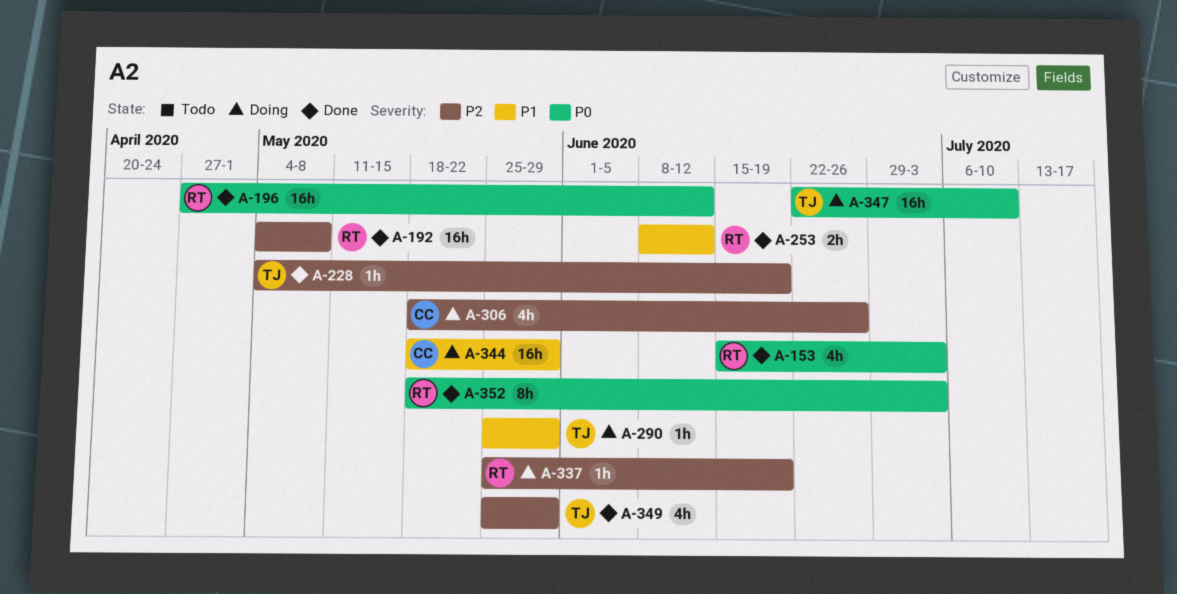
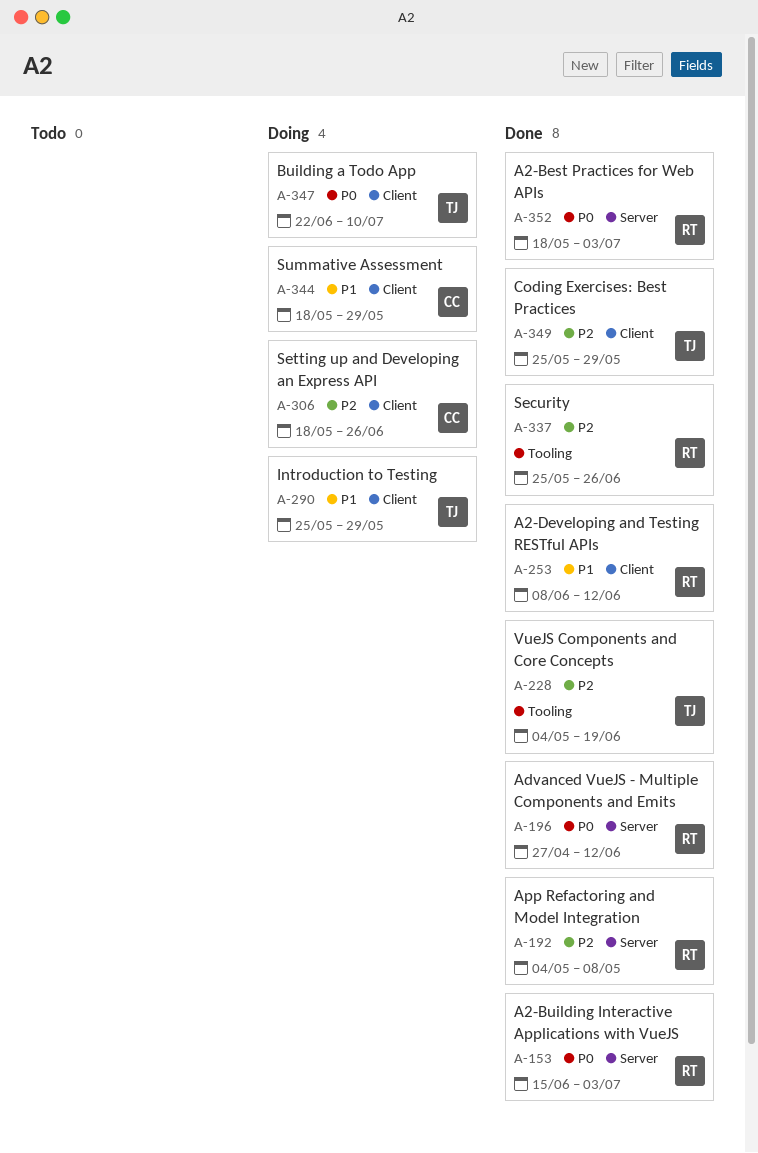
A-337, status: Doing -> Done
A-337, due: Jun 19 -> Jun 26

